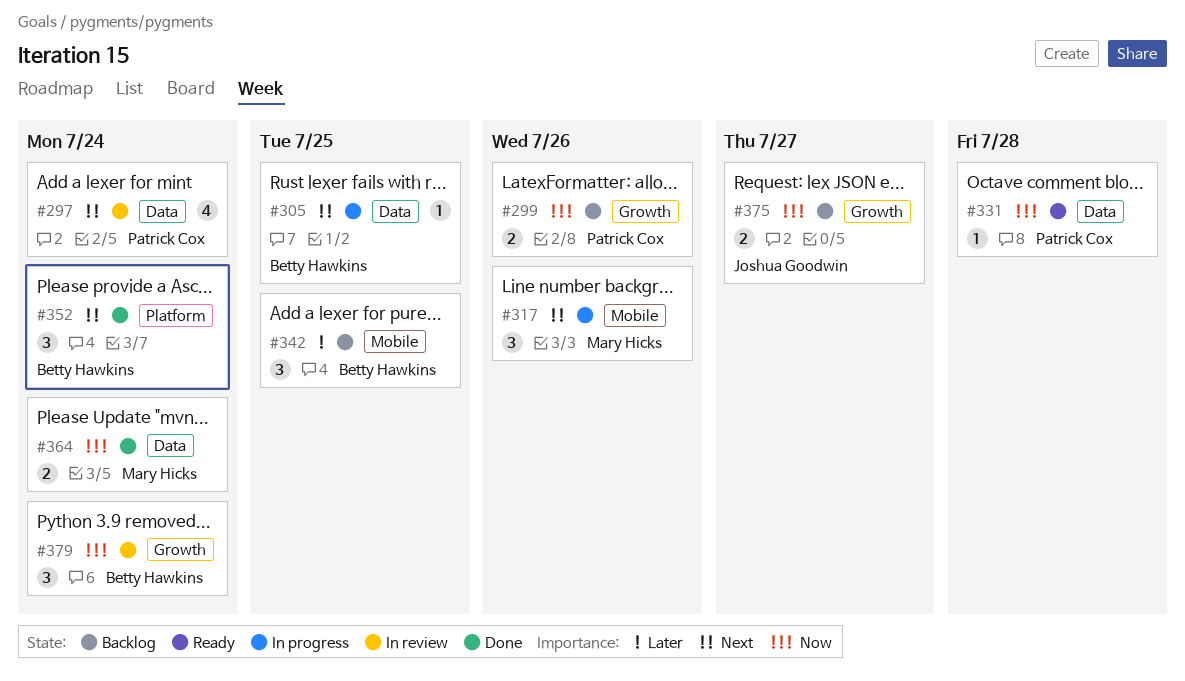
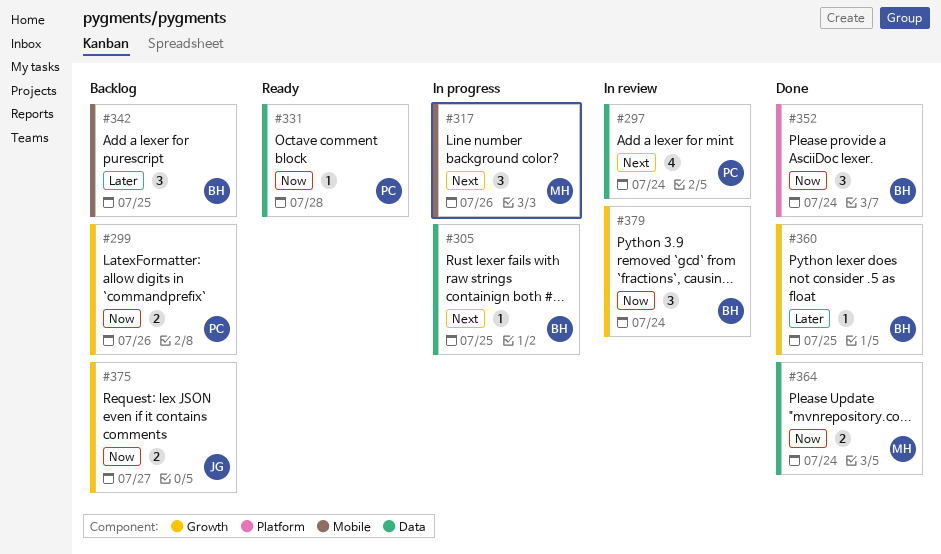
#352, priority: Next -> Now
#360: none -> present

